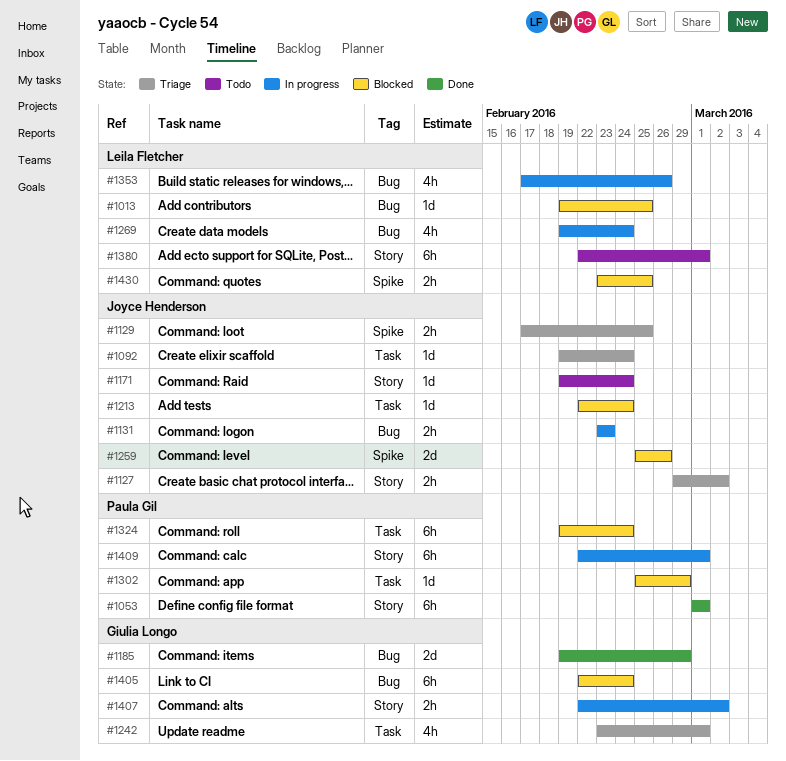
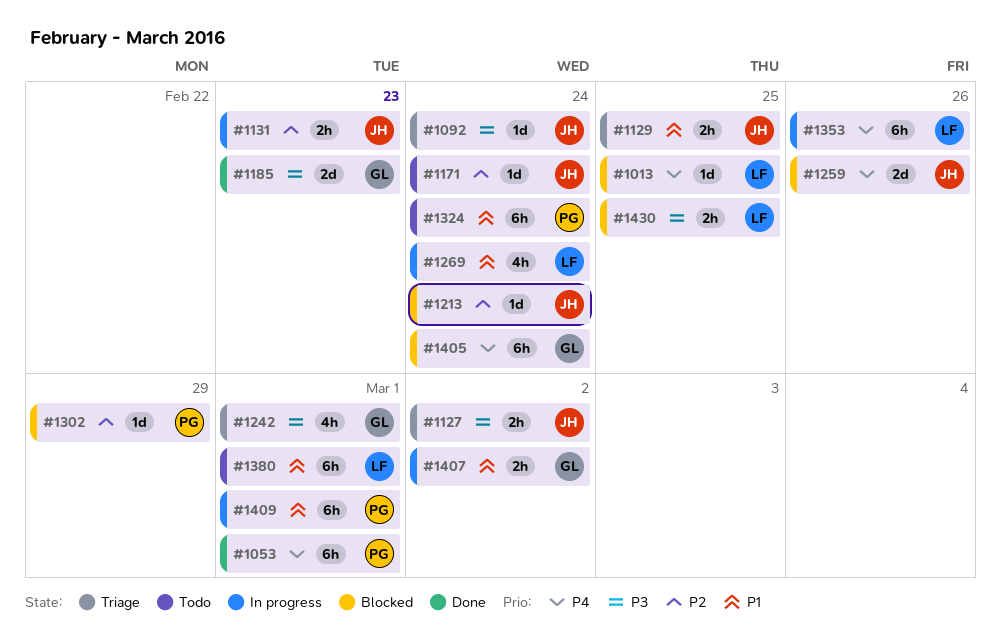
#1185, due: Feb 29 -> Feb 23
#1324, status: Blocked -> Todo
#1353, estimate: 4h -> 6h

